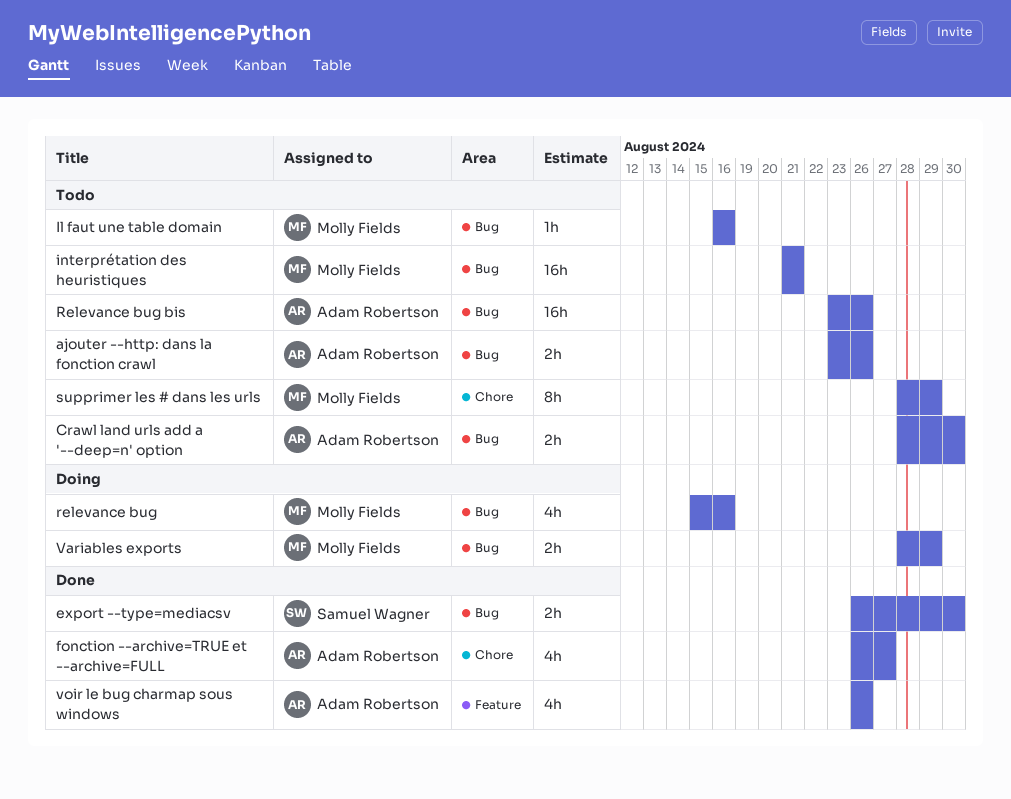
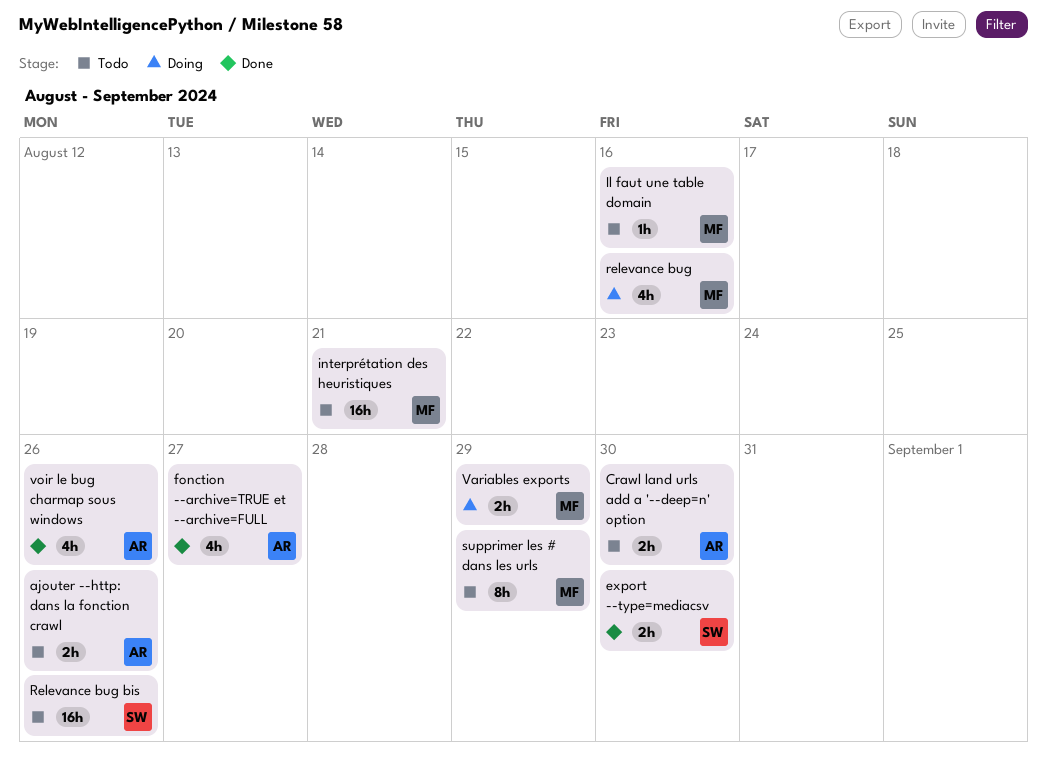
Relevance bug bis, owner: Adam Robertson -> Samuel Wagner

